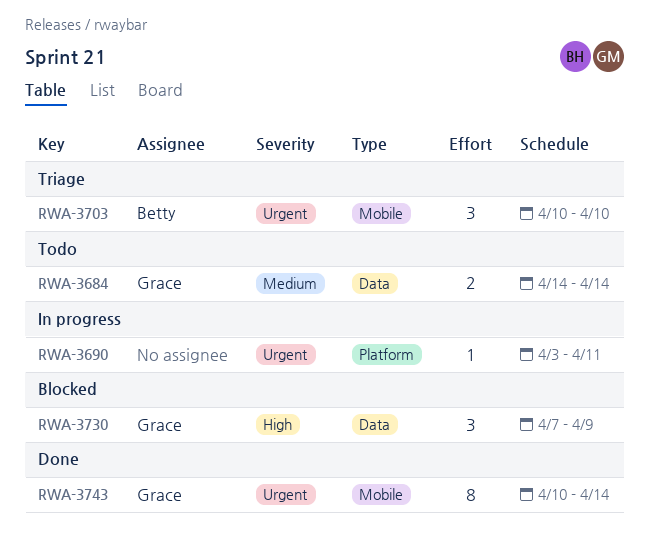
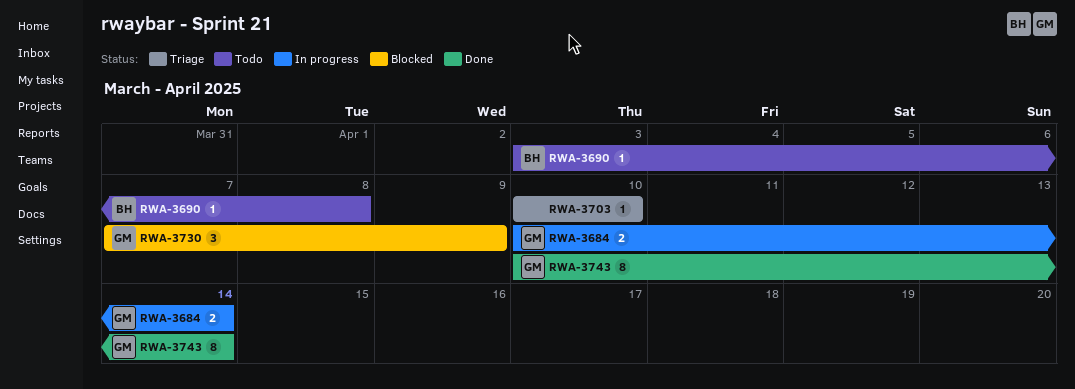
RWA-3684, status: Todo -> In progress
RWA-3684, start: Apr 14 -> Apr 10
RWA-3690, status: In progress -> Todo
RWA-3690, owner: none -> Betty
RWA-3690, due: Apr 11 -> Apr 8
RWA-3703, owner: Betty -> none
RWA-3703, estimate: 3 -> 1

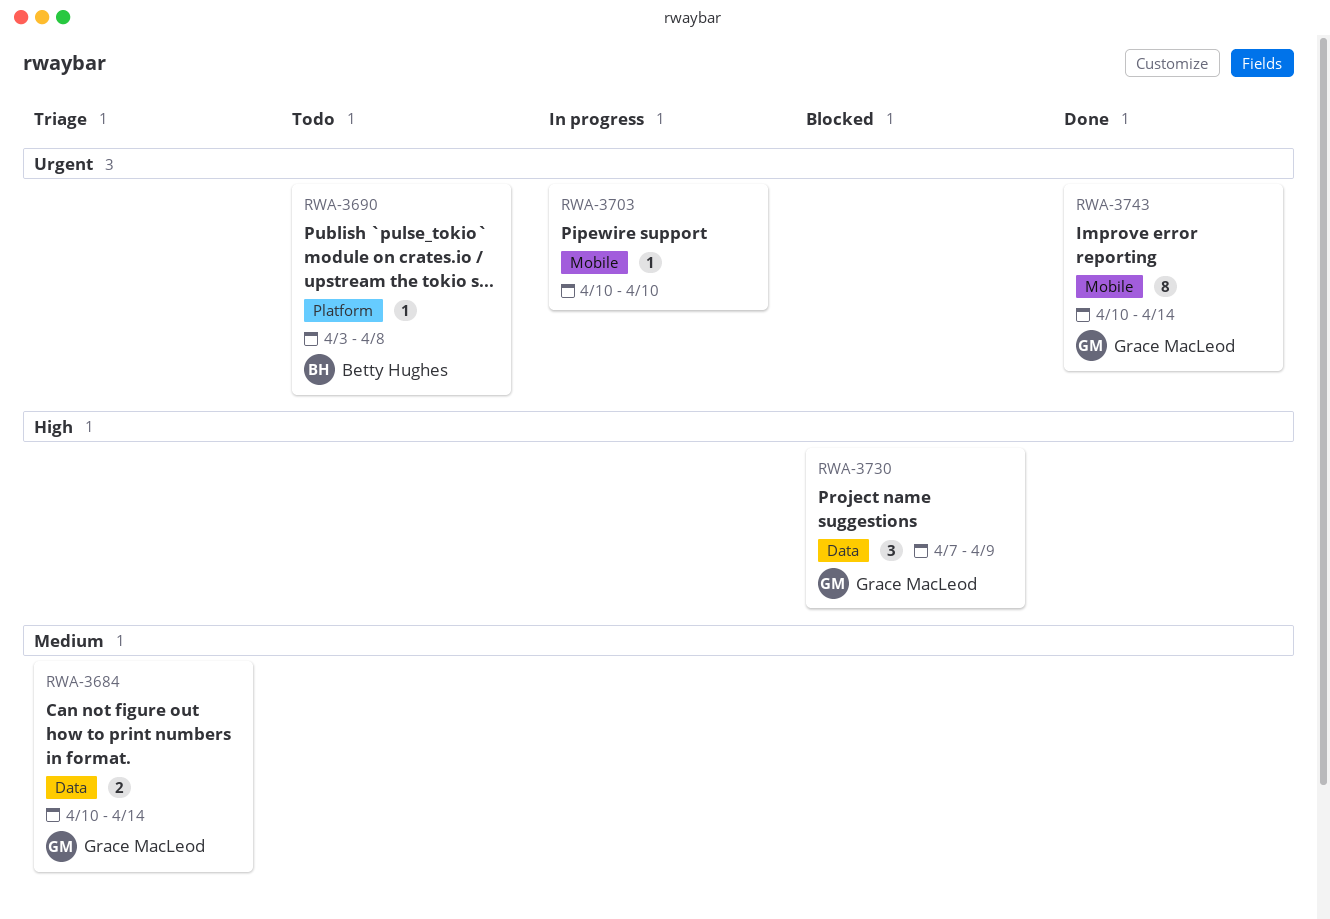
RWA-3684, status: In progress -> Triage
RWA-3703, status: Triage -> In progress

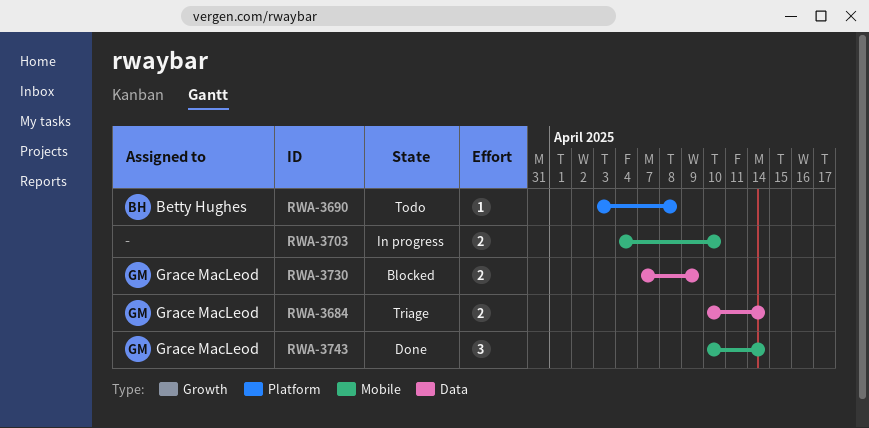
RWA-3703, estimate: 1 -> 2
RWA-3703, start: Apr 10 -> Apr 4
RWA-3730, estimate: 3 -> 2
RWA-3743, estimate: 8 -> 3

